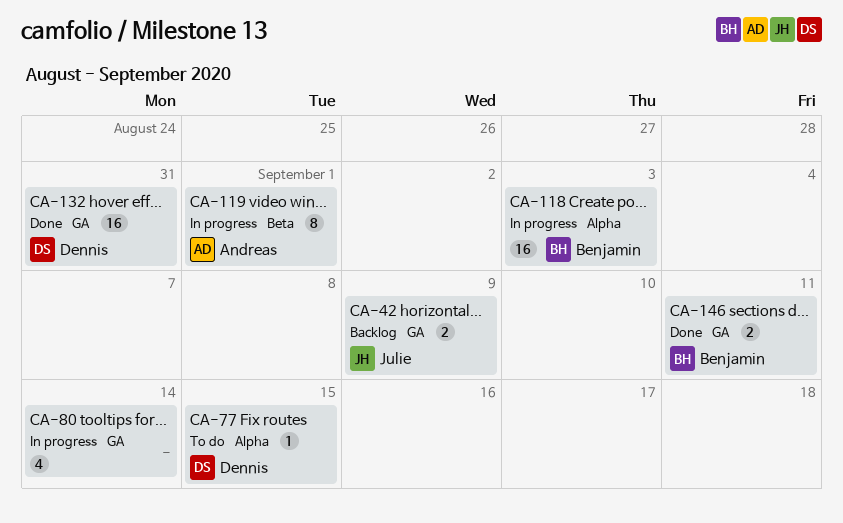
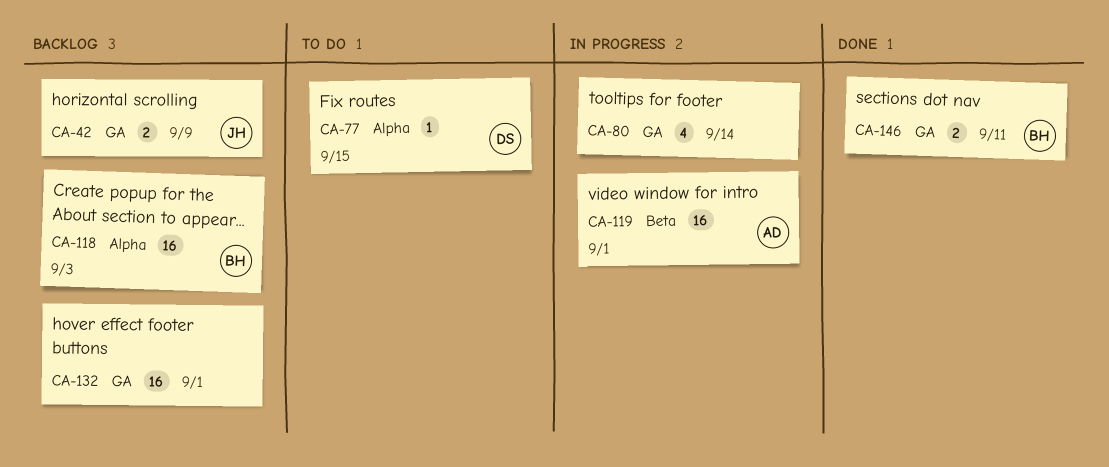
CA-118, status: In progress -> Backlog
CA-119, estimate: 8 -> 16
CA-132, status: Done -> Backlog
CA-132, owner: Dennis -> none
CA-132, due: Aug 31 -> Sep 1

